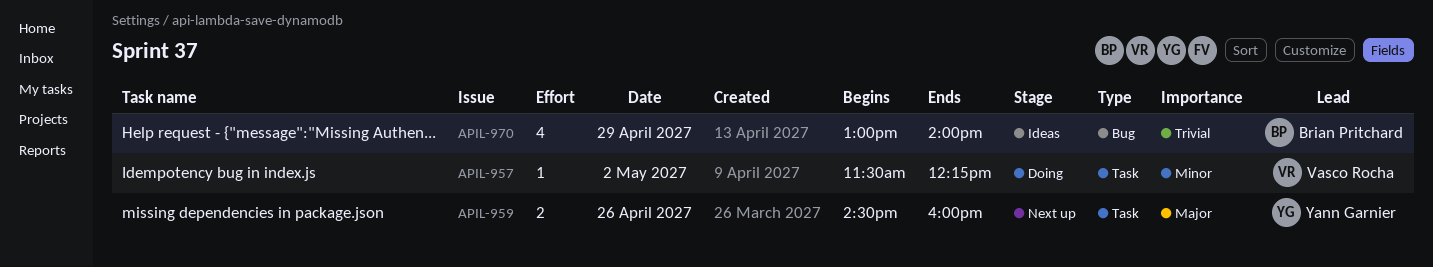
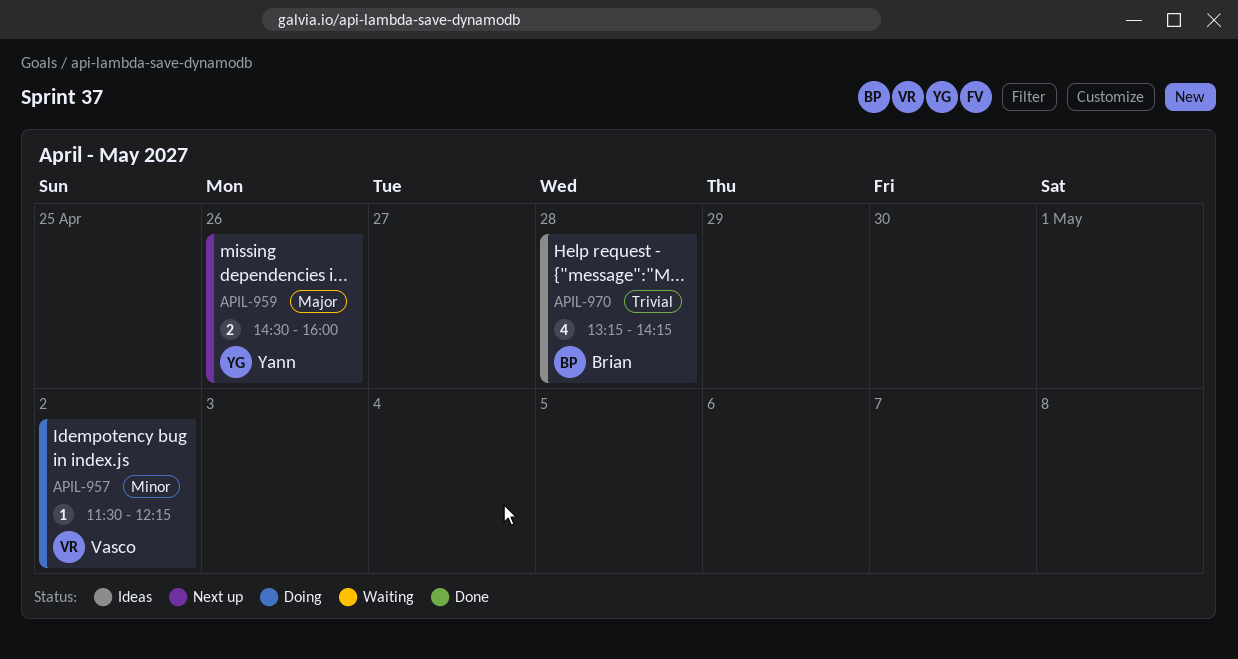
APIL-970, day: Apr 29 -> Apr 28
APIL-970, begins: 13:00 -> 13:15
APIL-970, ends: 14:00 -> 14:15

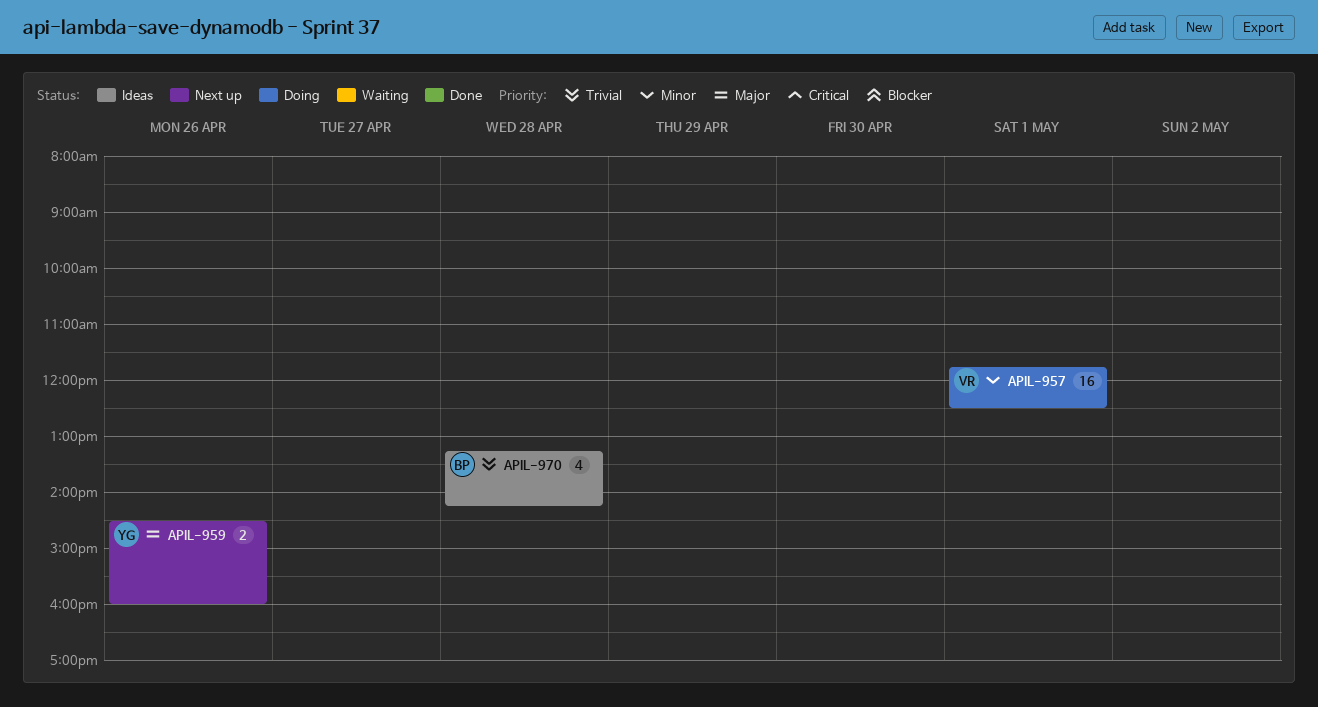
APIL-957, estimate: 1 -> 16
APIL-957, day: May 2 -> May 1
APIL-957, begins: 11:30 -> 11:45
APIL-957, ends: 12:15 -> 12:30

